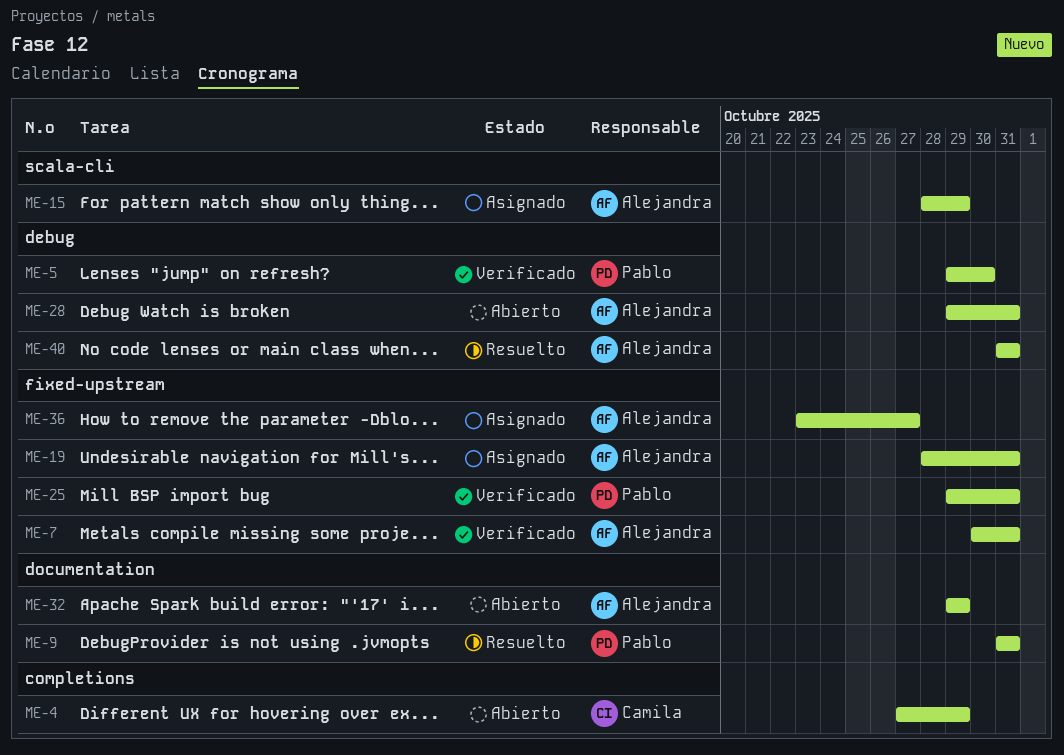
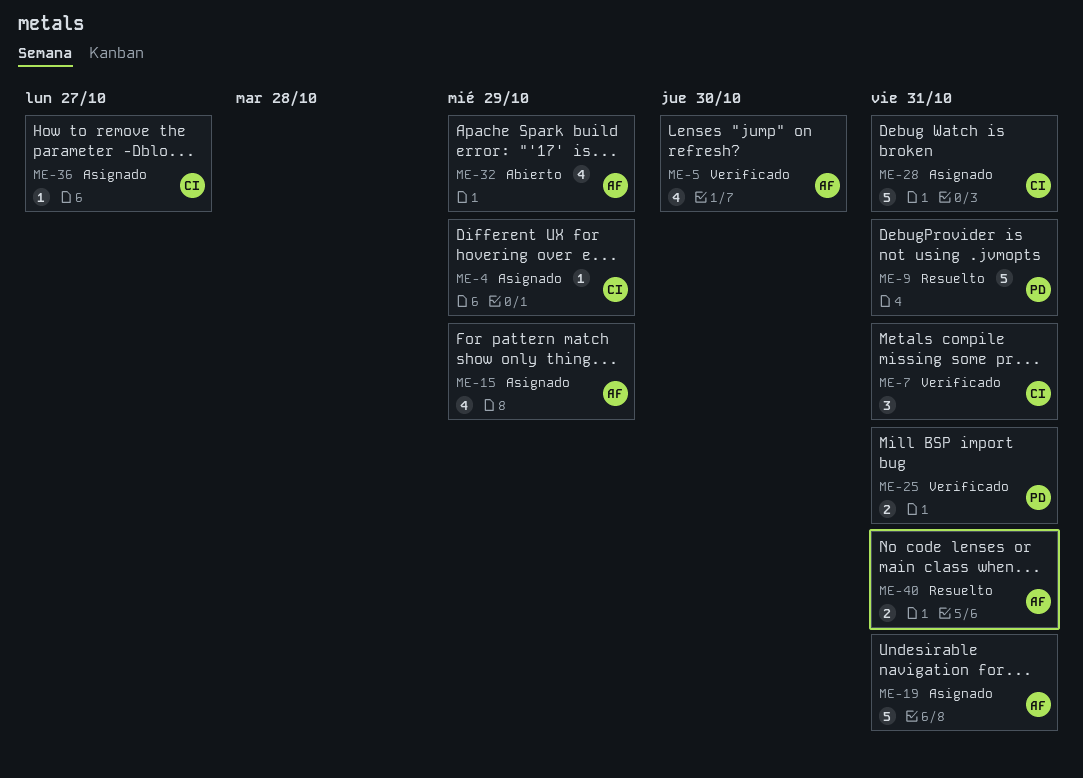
ME-4, status: Abierto -> Asignado
ME-5, owner: Pablo -> Alejandra
ME-7, owner: Alejandra -> Camila
ME-28, status: Abierto -> Asignado
ME-28, owner: Alejandra -> Camila
ME-36, owner: Alejandra -> Camila

